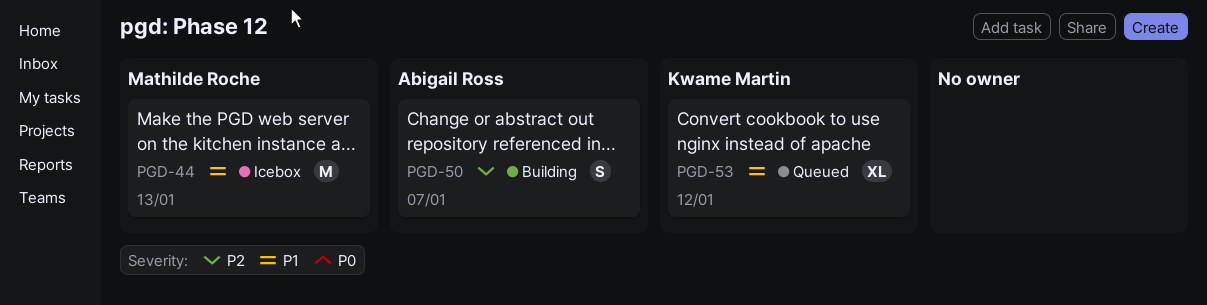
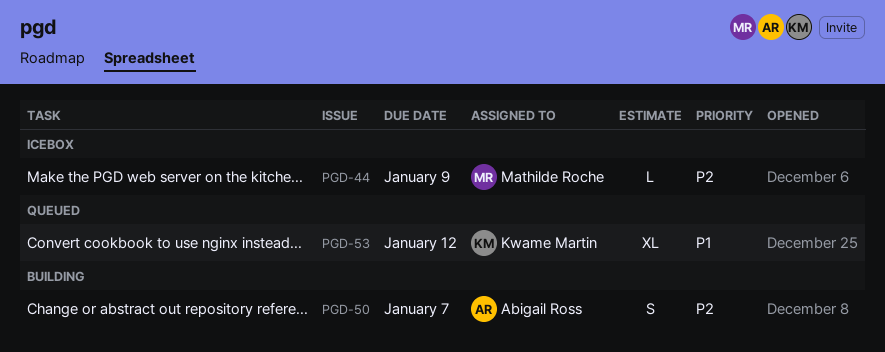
PGD-44, priority: P1 -> P2
PGD-44, estimate: M -> L
PGD-44, due: Jan 13 -> Jan 9

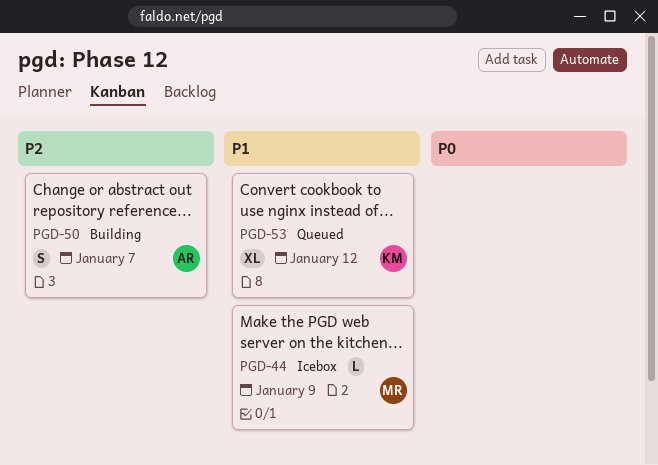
PGD-44, priority: P2 -> P1

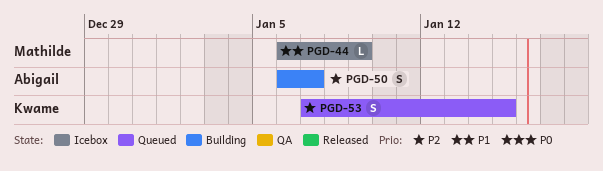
PGD-53, priority: P1 -> P2
PGD-53, estimate: XL -> S
PGD-53, due: Jan 12 -> Jan 15

